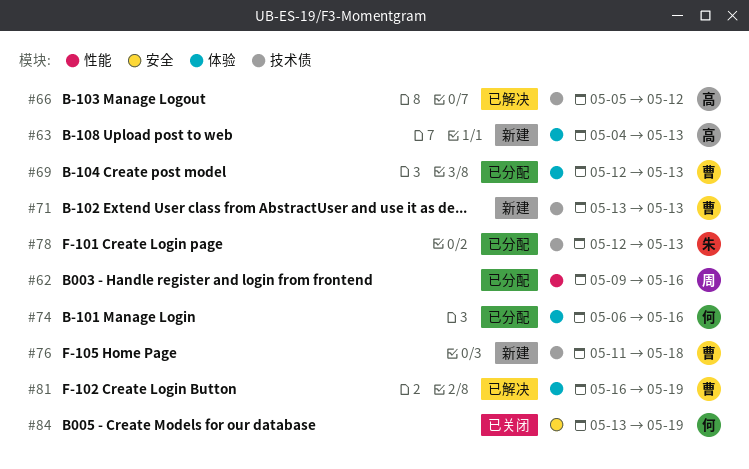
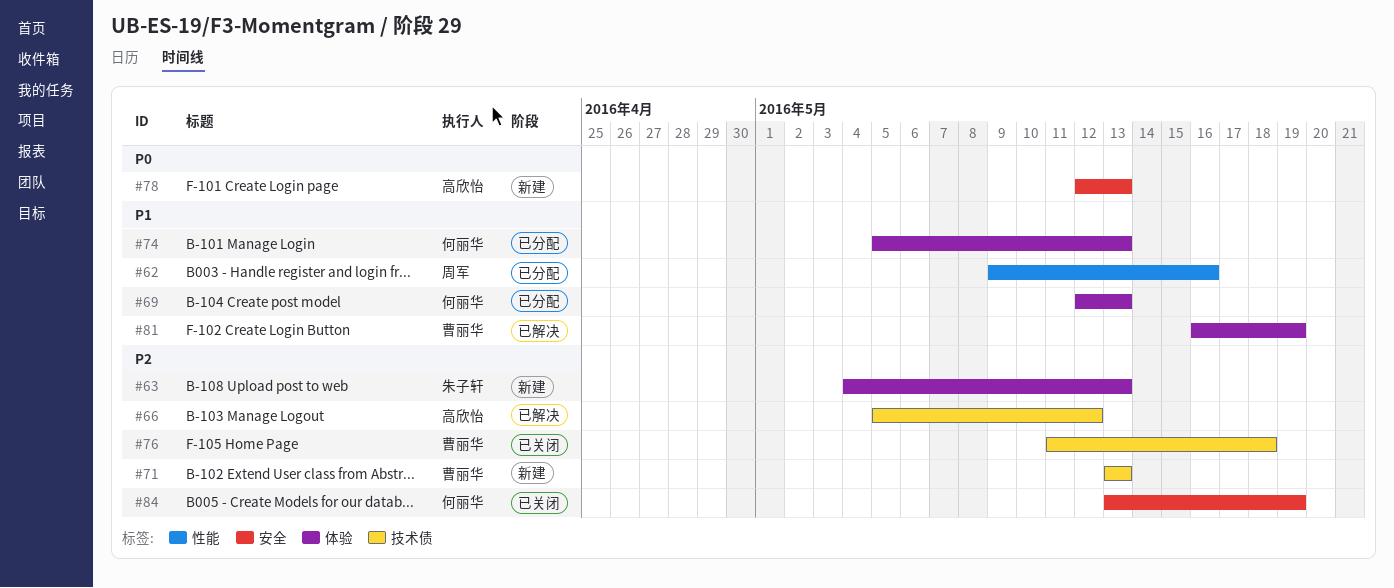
#63, owner: 高欣怡 -> 朱子轩
#69, owner: 曹丽华 -> 何丽华
#74, start: May 6 -> May 5
#74, due: May 16 -> May 13
#76, status: 新建 -> 已关闭
#78, status: 已分配 -> 新建
#78, owner: 朱子轩 -> 高欣怡
#78, label: 技术债 -> 安全

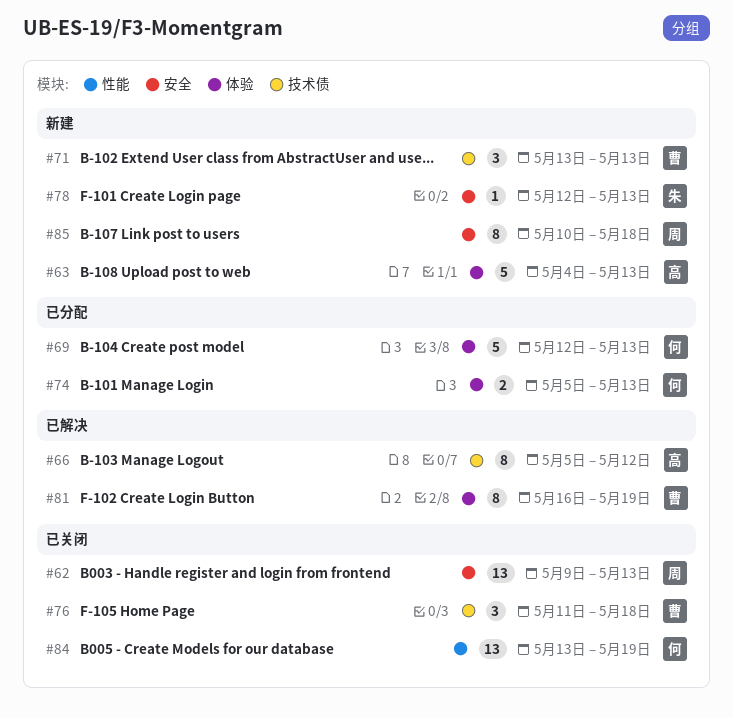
#62, status: 已分配 -> 已关闭
#62, label: 性能 -> 安全
#62, due: May 16 -> May 13
#63, owner: 朱子轩 -> 高欣怡
#78, owner: 高欣怡 -> 朱子轩
#84, label: 安全 -> 性能
#85: none -> present

